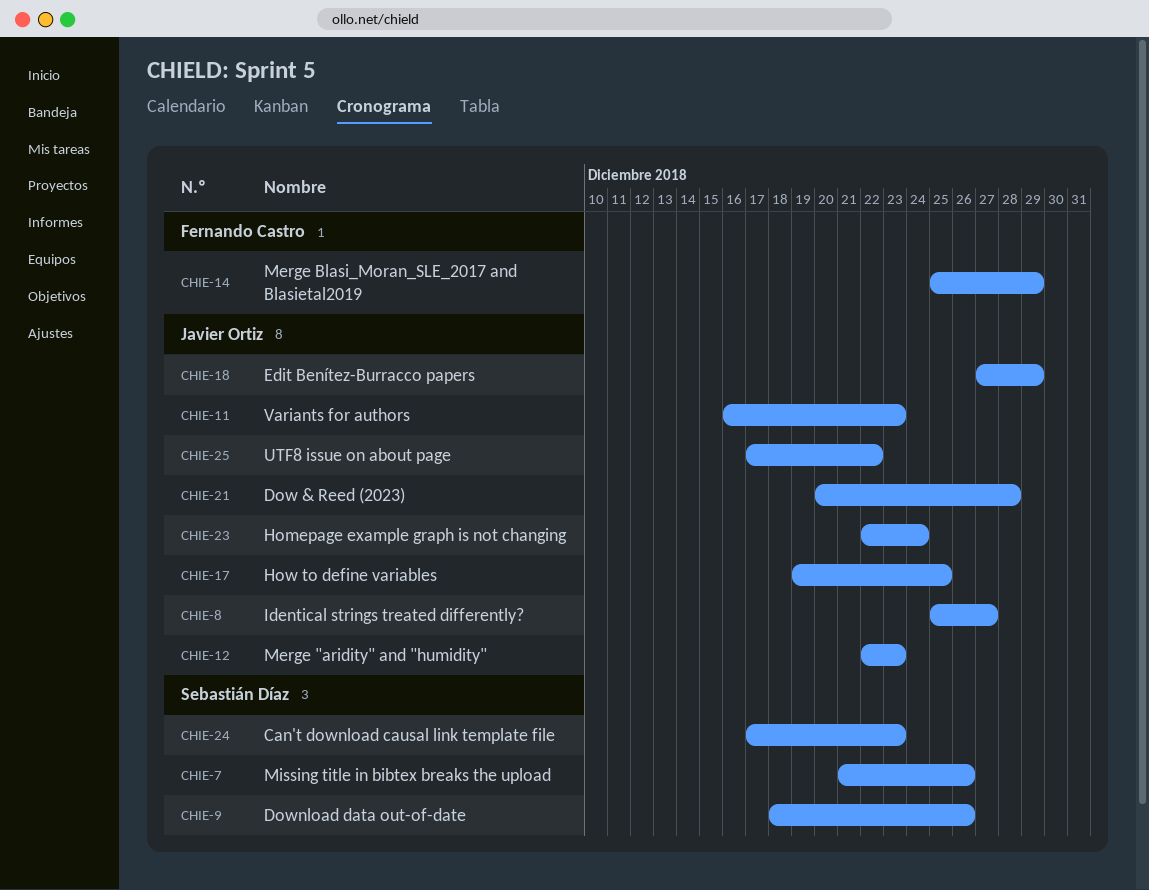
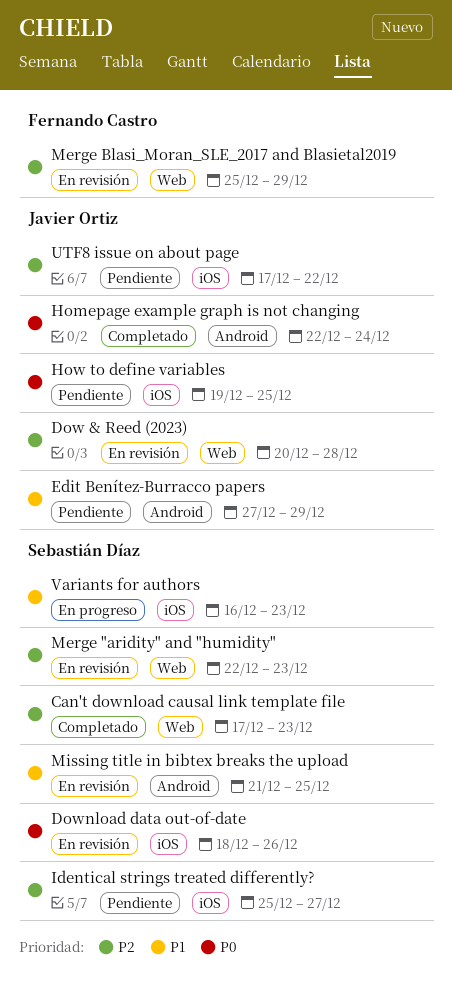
Identical strings treated differently?, owner: Javier Ortiz -> Sebastián Díaz
Merge "aridity" and "humidity", owner: Javier Ortiz -> Sebastián Díaz
Missing title in bibtex breaks the upload, due: Dec 26 -> Dec 25
Variants for authors, owner: Javier Ortiz -> Sebastián Díaz

